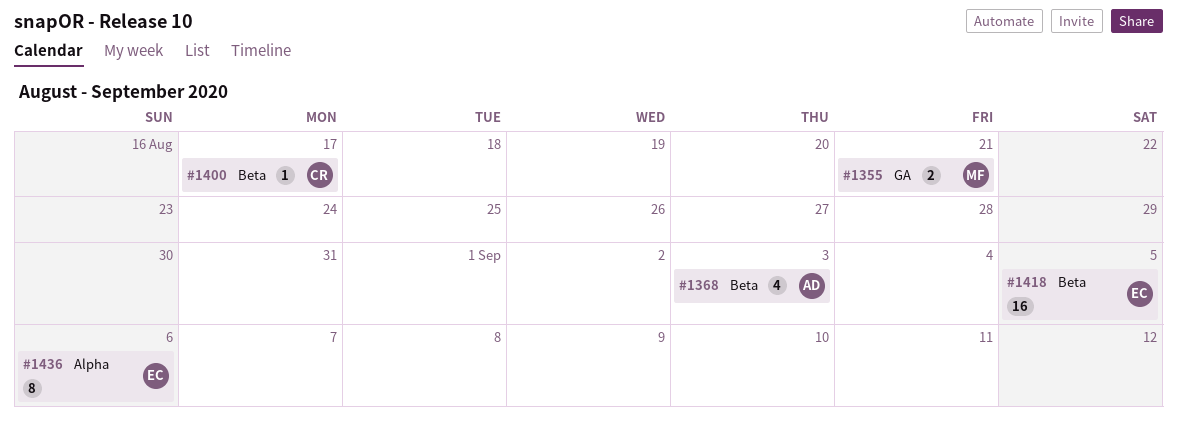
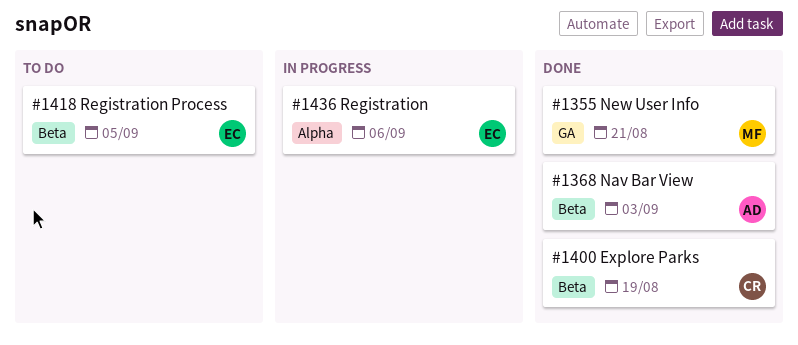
#1400, due: Aug 17 -> Aug 19

